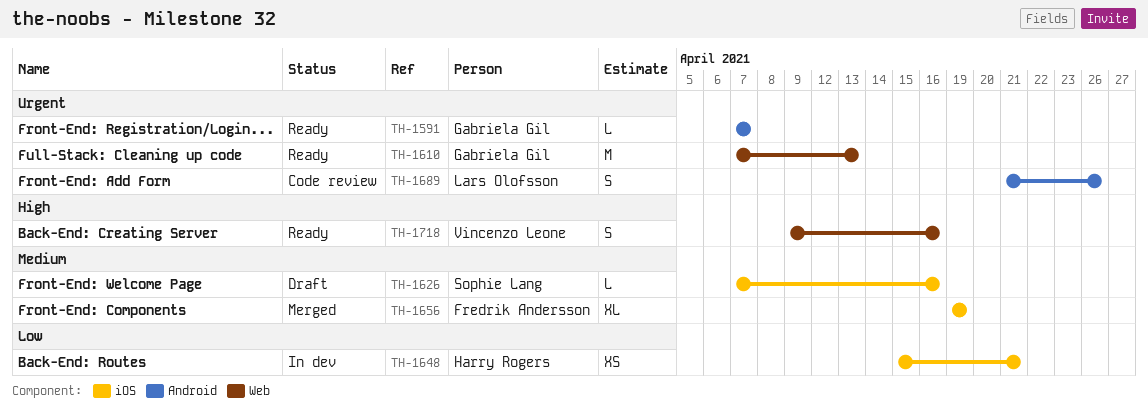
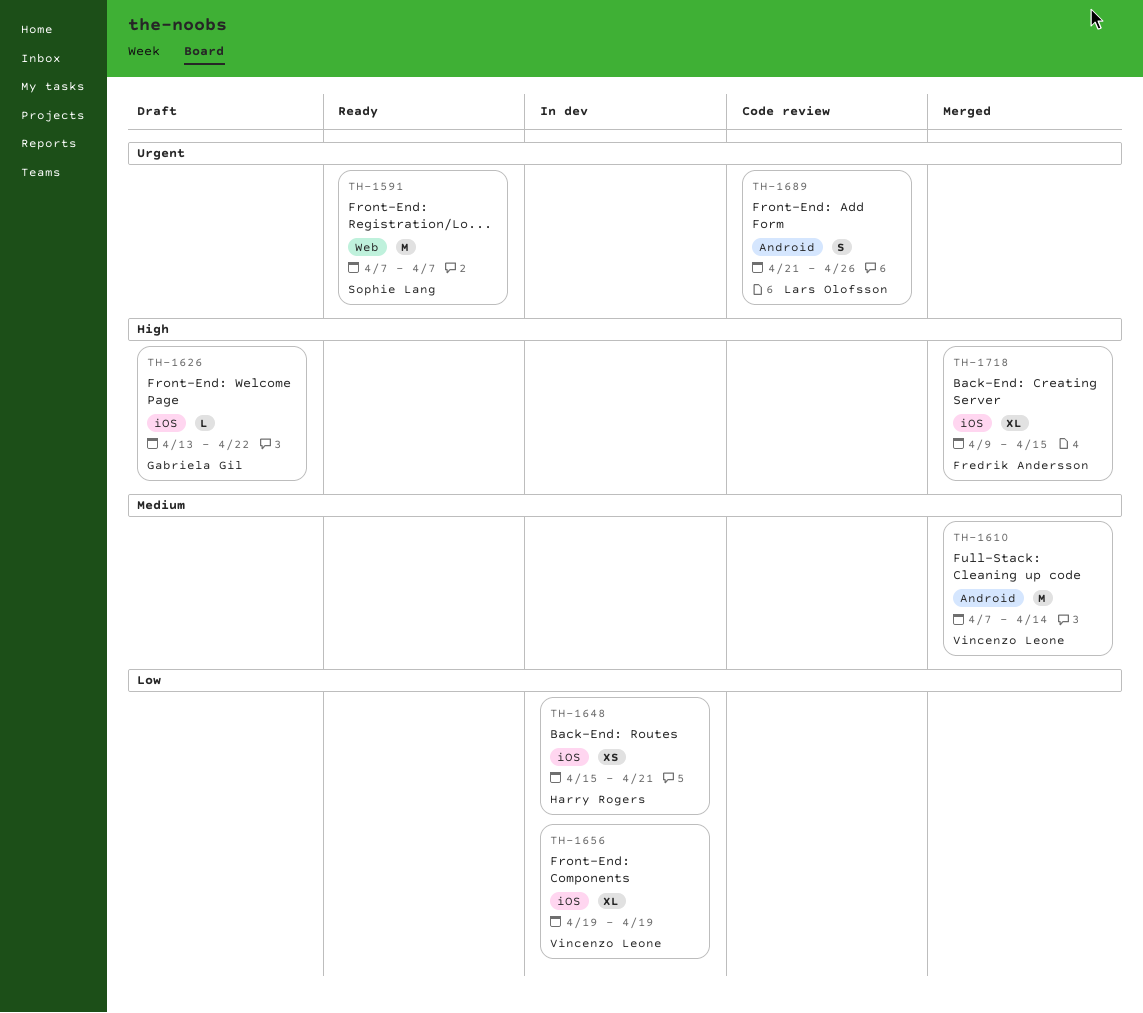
TH-1591, owner: Gabriela Gil -> Sophie Lang
TH-1591, label: Android -> Web
TH-1591, estimate: L -> M
TH-1610, status: Ready -> Merged
TH-1610, owner: Gabriela Gil -> Vincenzo Leone
TH-1610, priority: Urgent -> Medium
TH-1610, label: Web -> Android
TH-1610, due: Apr 13 -> Apr 14
TH-1626, owner: Sophie Lang -> Gabriela Gil
TH-1626, priority: Medium -> High
TH-1626, start: Apr 7 -> Apr 13
TH-1626, due: Apr 16 -> Apr 22
TH-1656, status: Merged -> In dev
TH-1656, owner: Fredrik Andersson -> Vincenzo Leone
TH-1656, priority: Medium -> Low
TH-1718, status: Ready -> Merged
TH-1718, owner: Vincenzo Leone -> Fredrik Andersson
TH-1718, label: Web -> iOS
TH-1718, estimate: S -> XL
TH-1718, due: Apr 16 -> Apr 15

